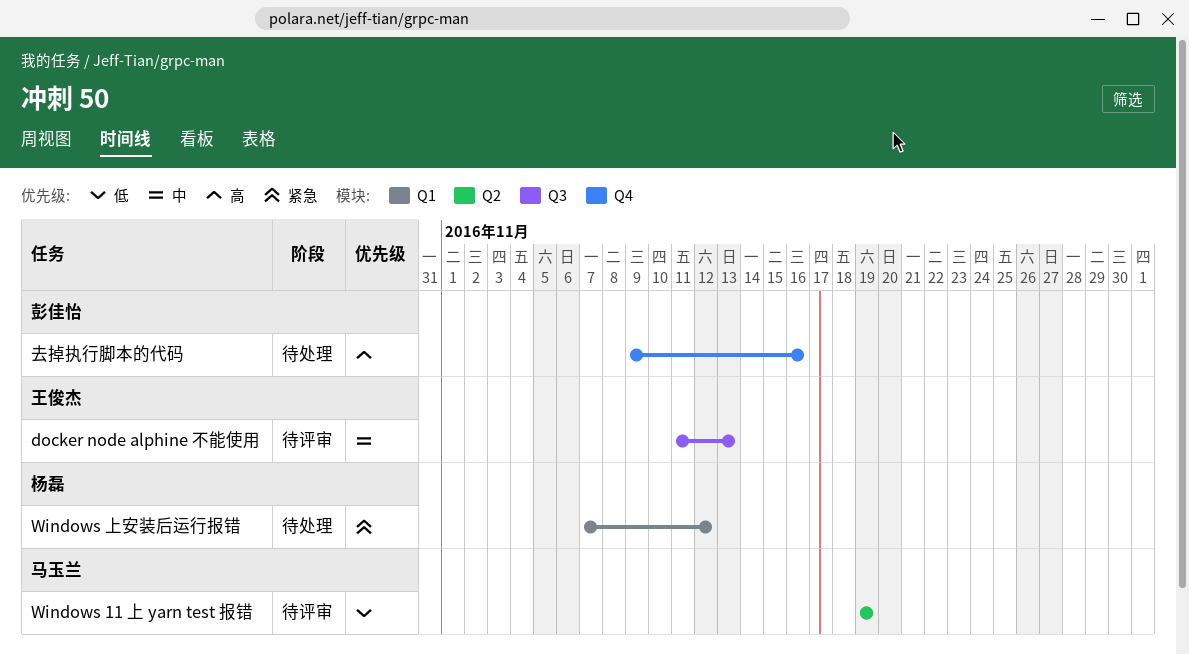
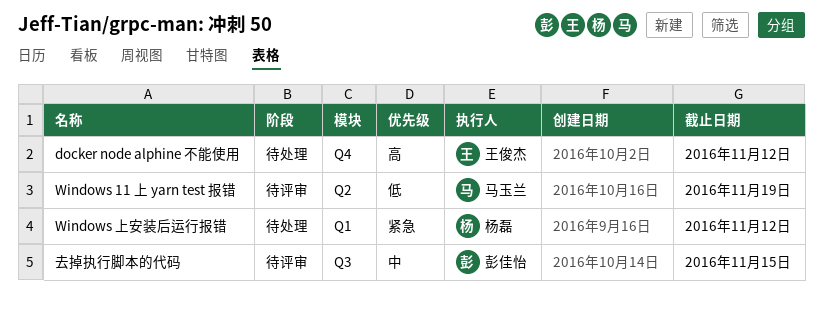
docker node alphine 不能使用, status: 待评审 -> 待处理
docker node alphine 不能使用, priority: 中 -> 高
docker node alphine 不能使用, label: Q3 -> Q4
docker node alphine 不能使用, due: Nov 13 -> Nov 12
去掉执行脚本的代码, status: 待处理 -> 待评审
去掉执行脚本的代码, priority: 高 -> 中
去掉执行脚本的代码, label: Q4 -> Q3
去掉执行脚本的代码, due: Nov 16 -> Nov 15

